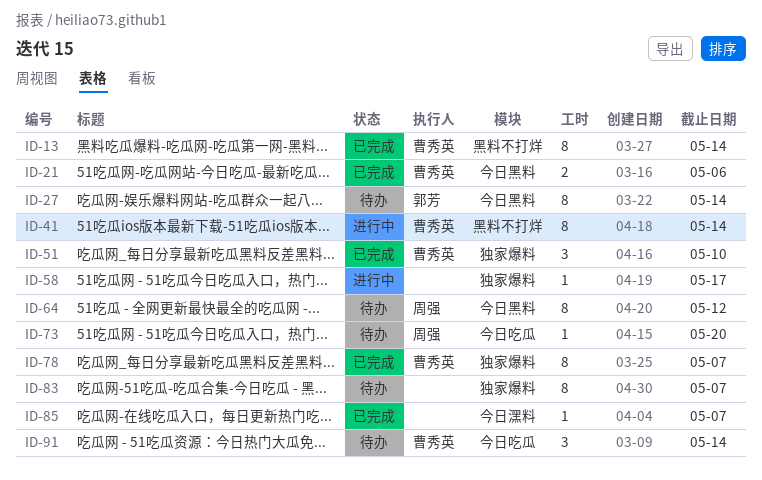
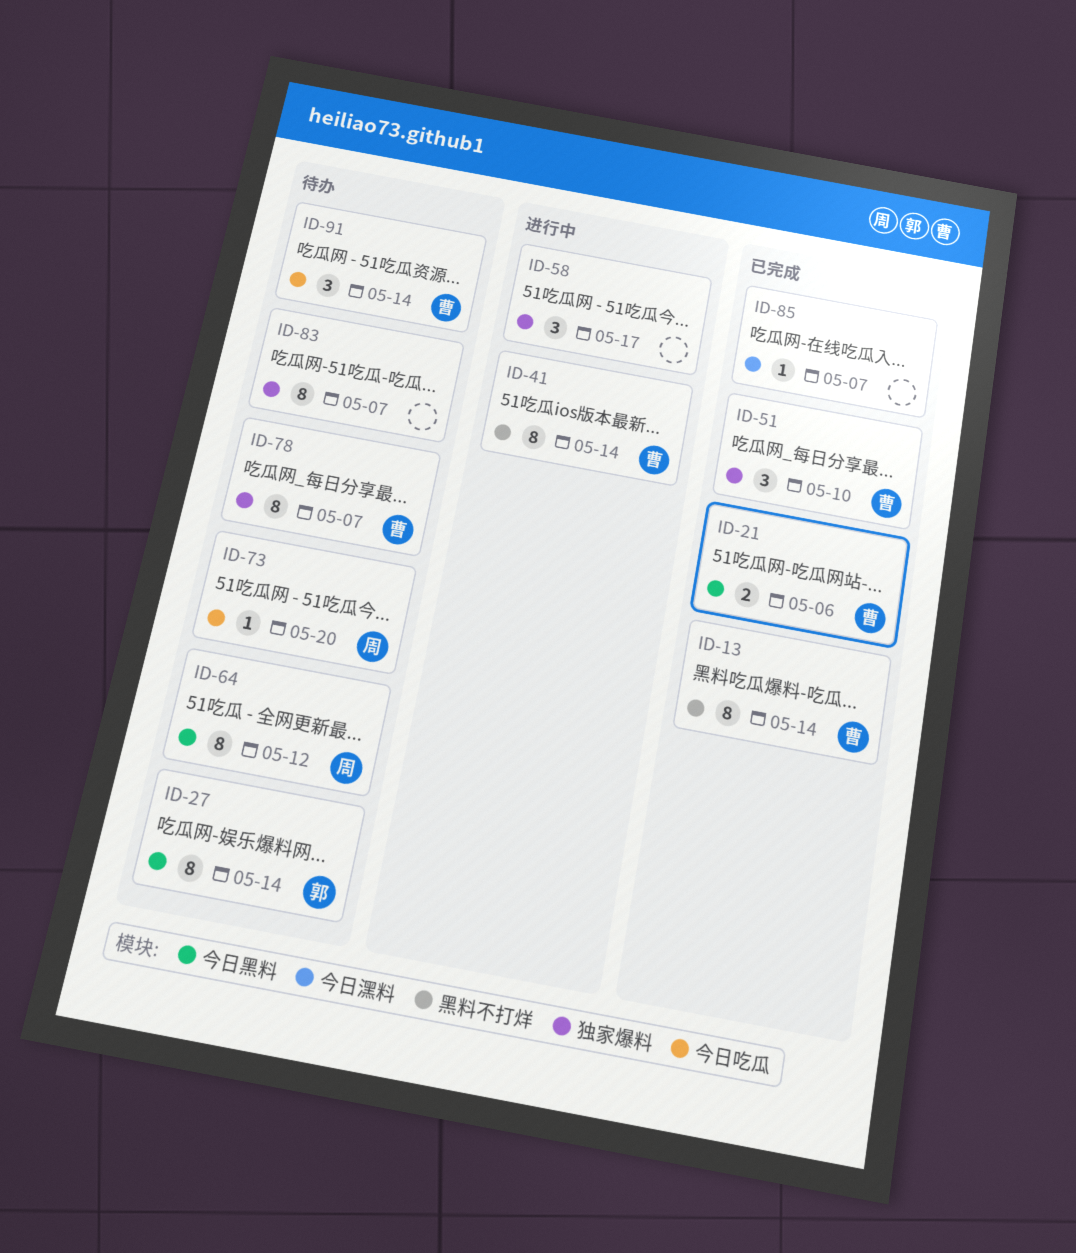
ID-58, estimate: 1 -> 3
ID-78, status: 已完成 -> 待办

